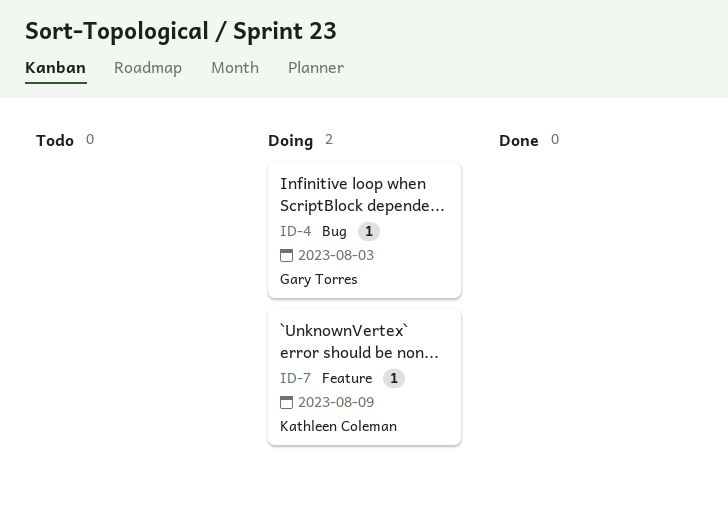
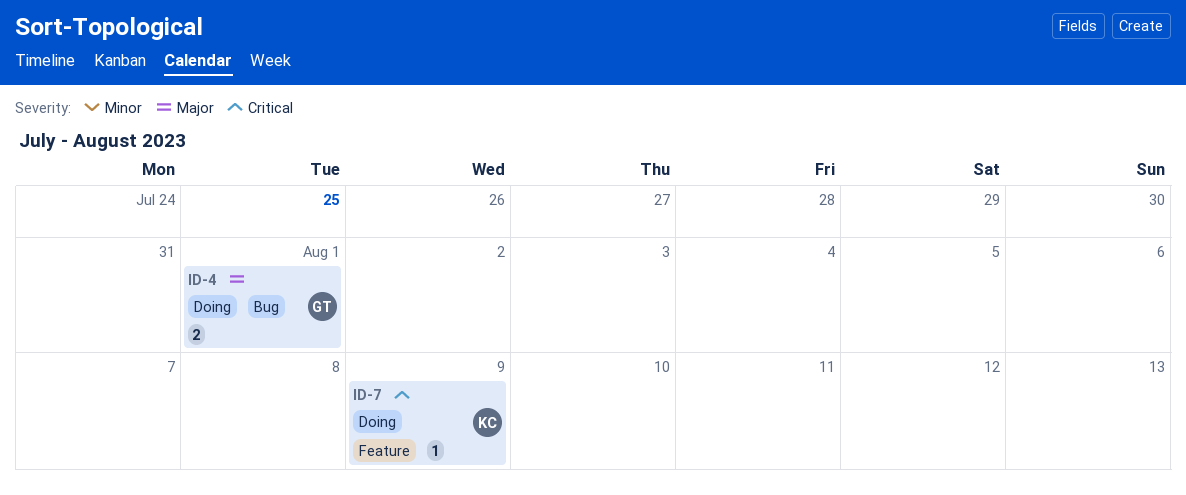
ID-4, estimate: 1 -> 2
ID-4, due: Aug 3 -> Aug 1

